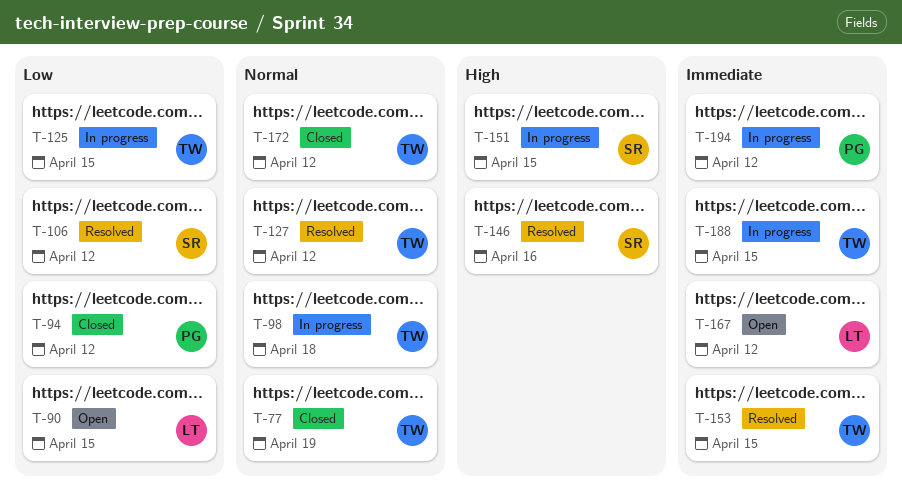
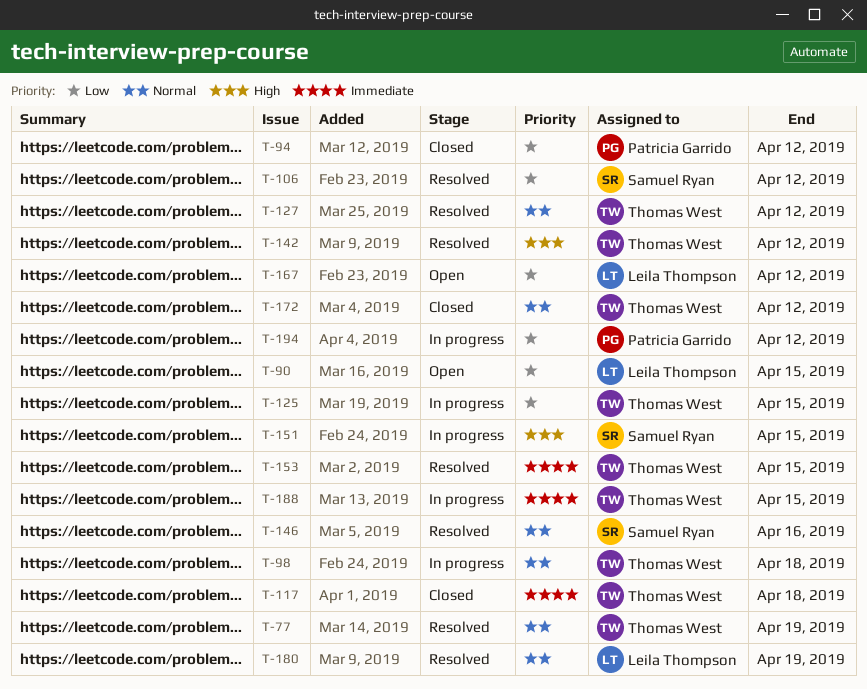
T-77, status: Closed -> Resolved
T-117: none -> present
T-142: none -> present
T-146, priority: High -> Normal
T-167, priority: Immediate -> Low
T-180: none -> present
T-194, priority: Immediate -> Low

